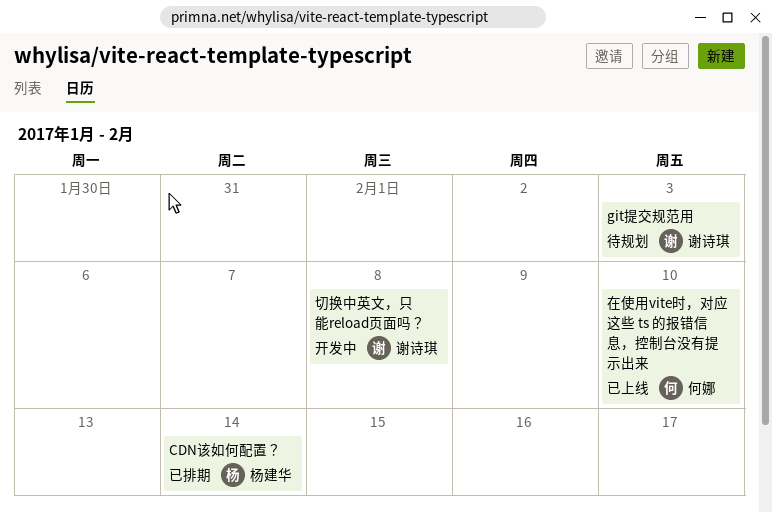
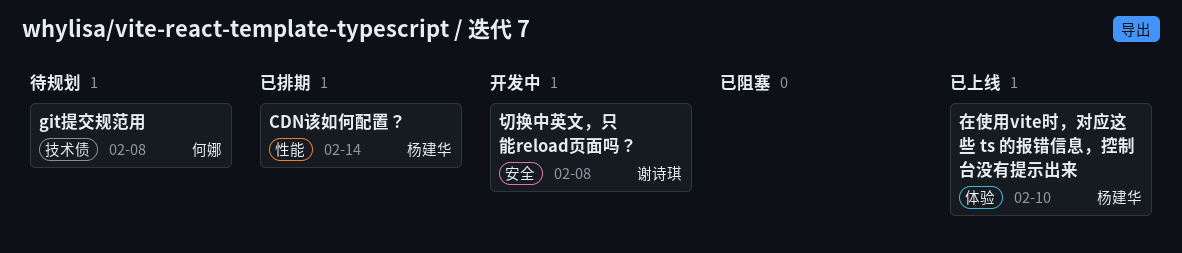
git提交规范用, owner: 谢诗琪 -> 何娜
git提交规范用, due: Feb 3 -> Feb 8
在使用vite时，对应这些 ts 的报错信息，控制台没有提示出来, owner: 何娜 -> 杨建华

